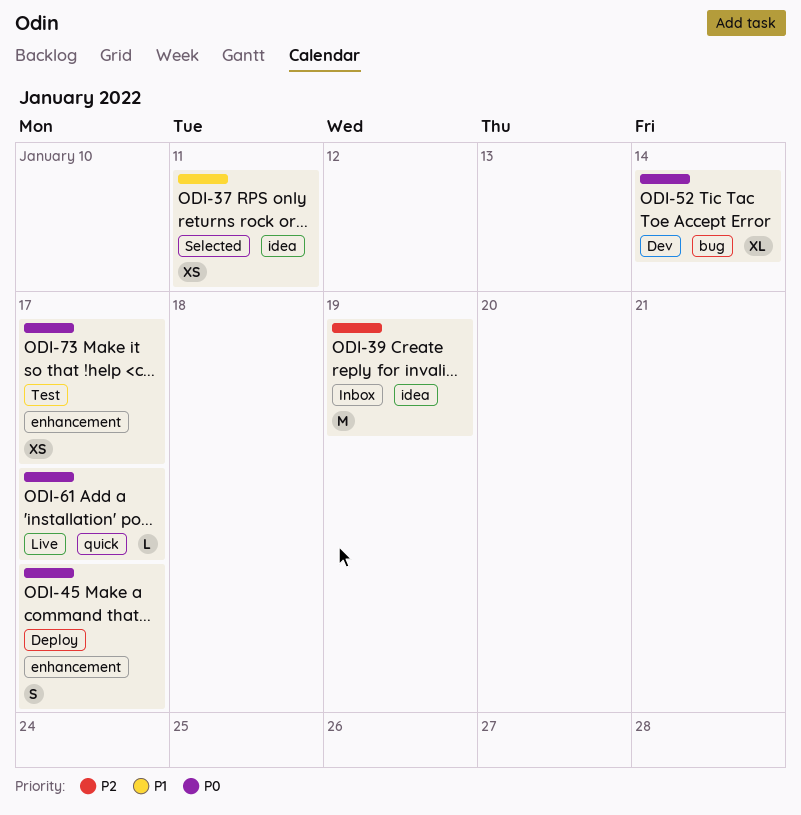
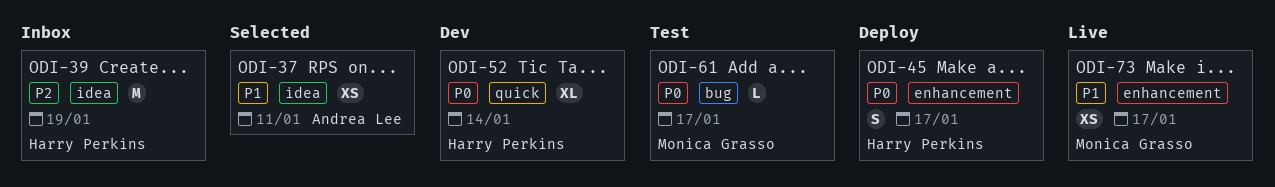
ODI-52, label: bug -> quick
ODI-61, status: Live -> Test
ODI-61, label: quick -> bug
ODI-73, status: Test -> Live
ODI-73, priority: P0 -> P1

